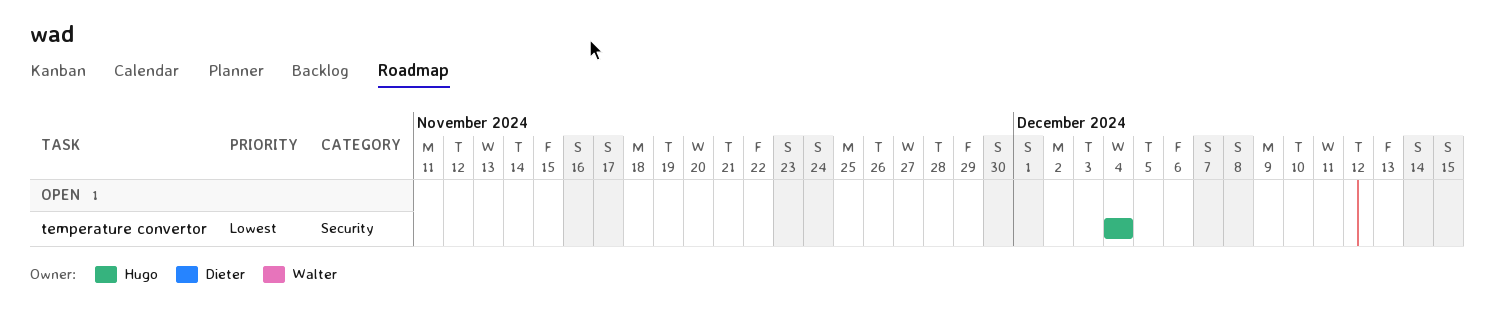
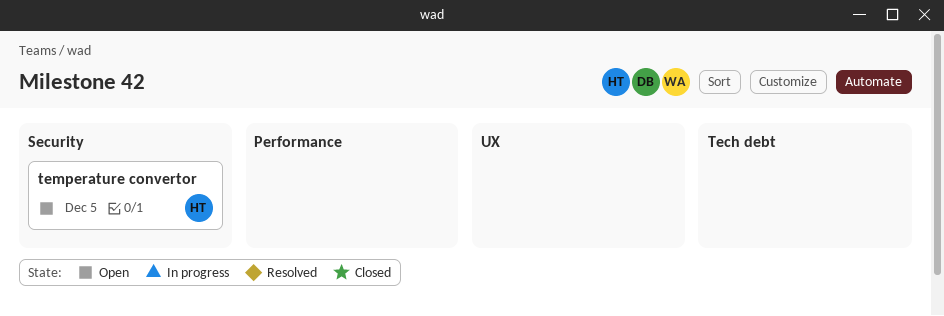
temperature convertor, due: Dec 4 -> Dec 5

